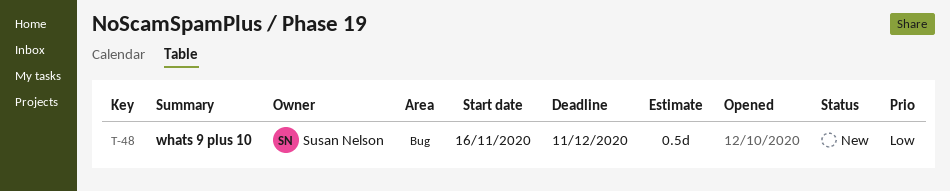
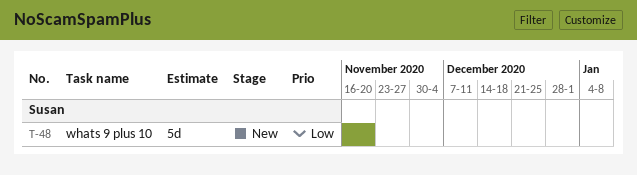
T-48, estimate: 0.5d -> 5d
T-48, due: Dec 11 -> Nov 20

